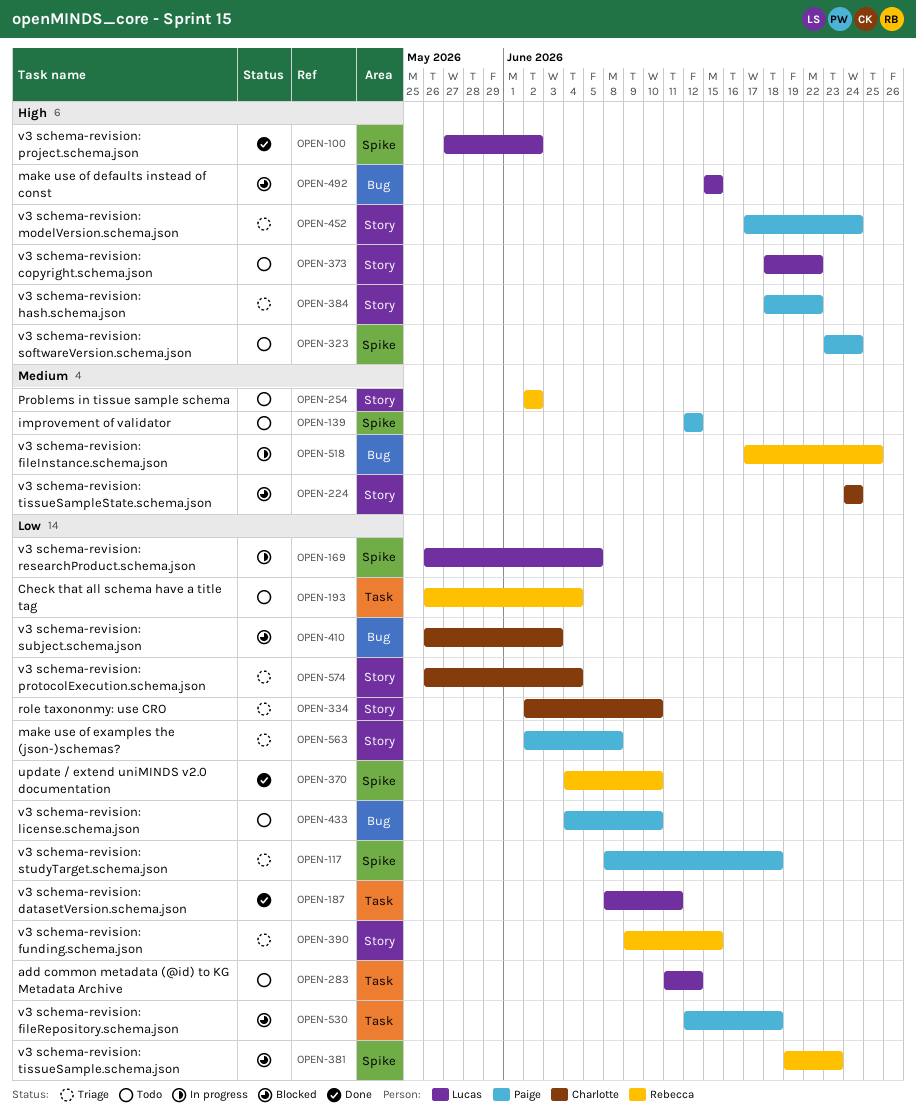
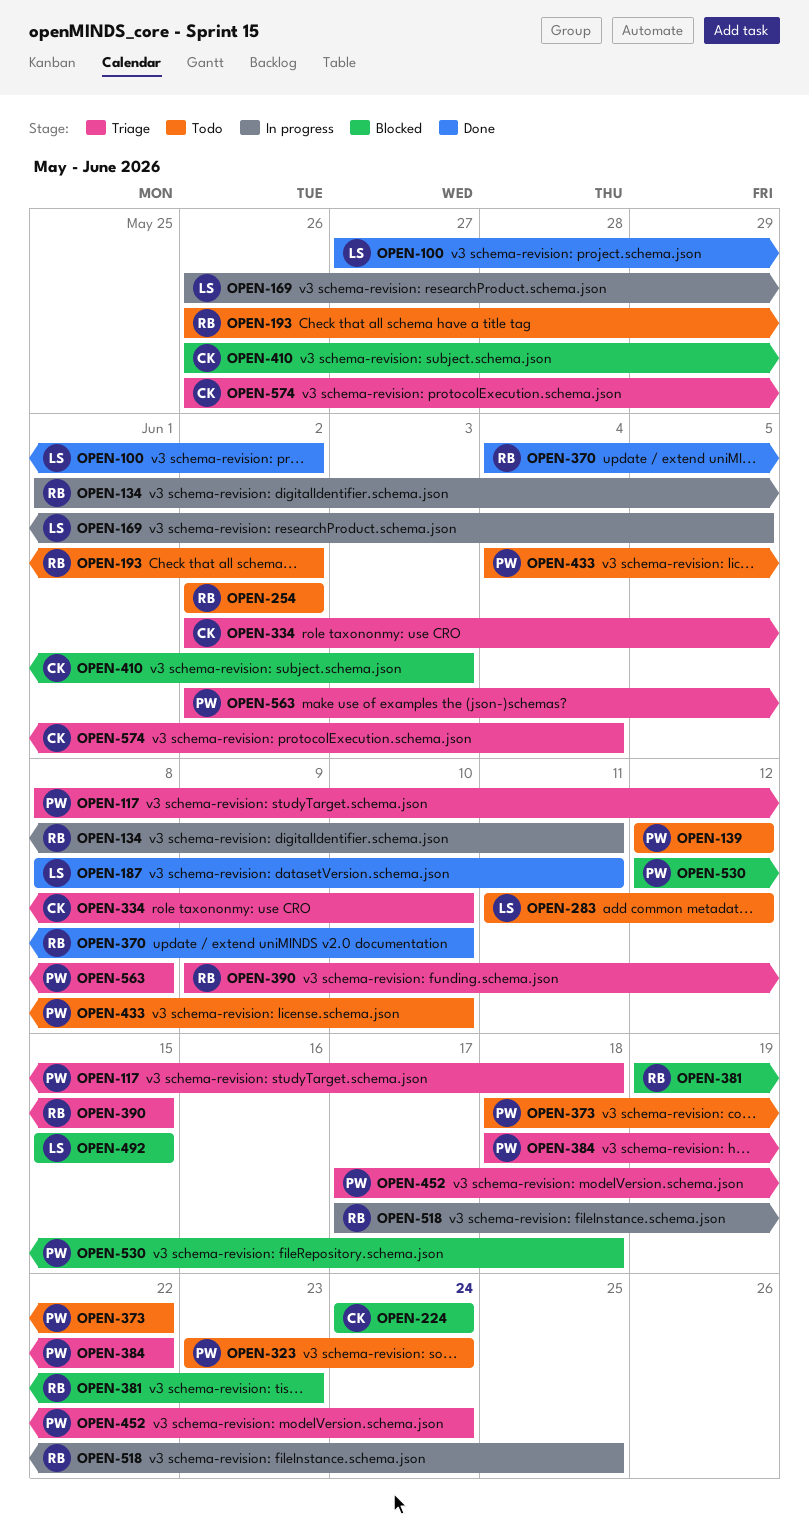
OPEN-134: none -> present
OPEN-193, due: Jun 4 -> Jun 2
OPEN-373, owner: Lucas -> Paige

